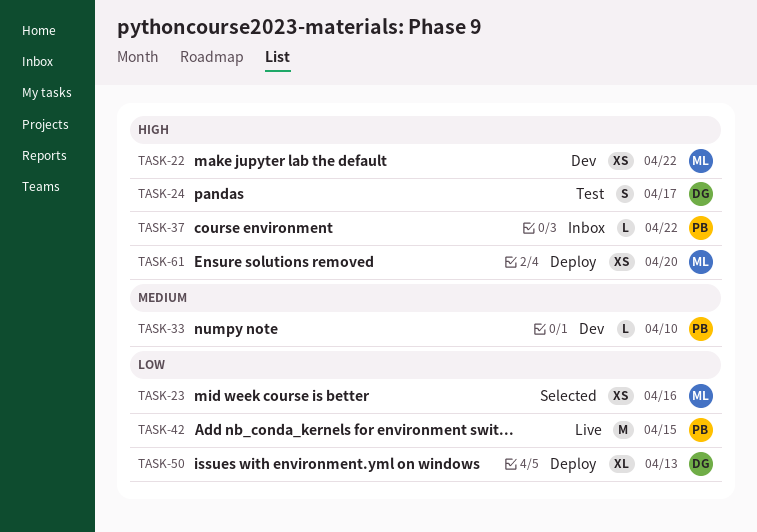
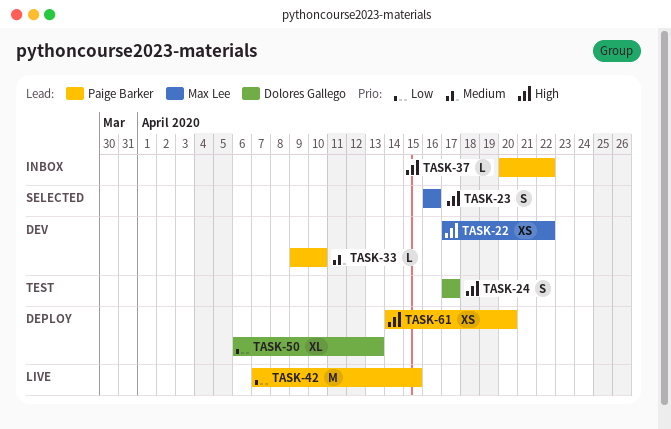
TASK-23, priority: Low -> High
TASK-23, estimate: XS -> S
TASK-61, owner: Max Lee -> Paige Barker

